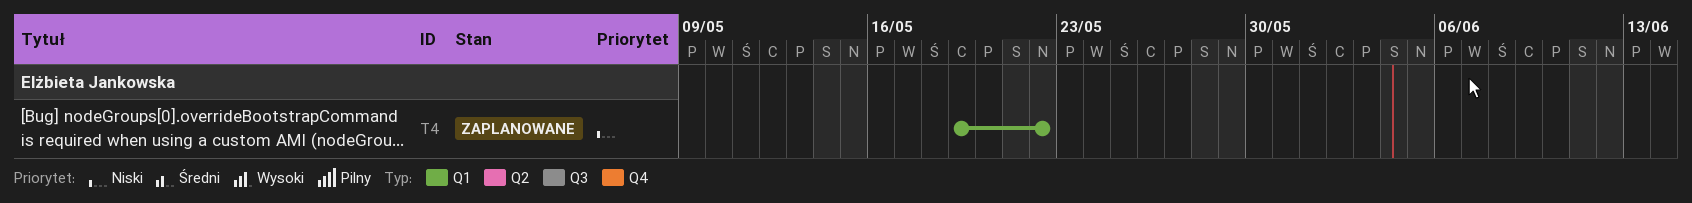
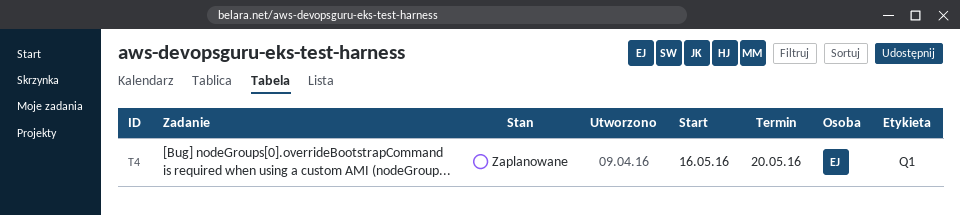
T4, start: May 19 -> May 16
T4, due: May 22 -> May 20

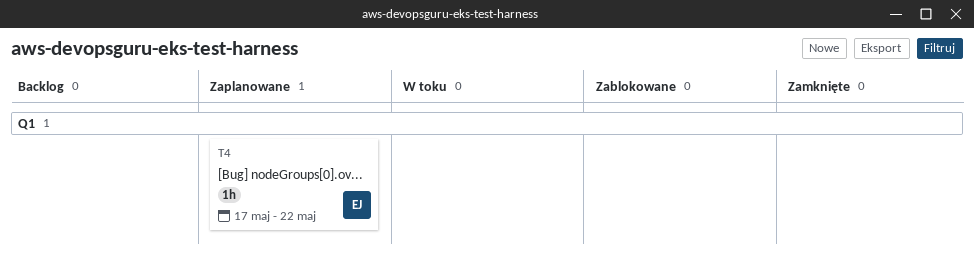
T4, start: May 16 -> May 17
T4, due: May 20 -> May 22

